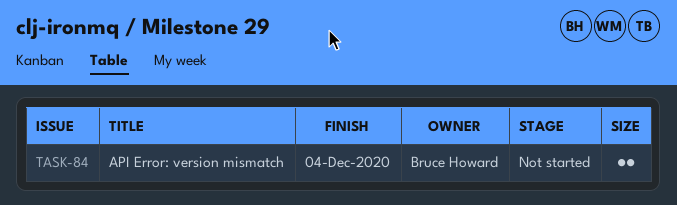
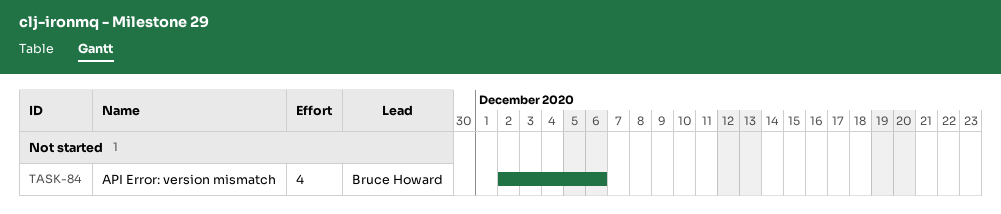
TASK-84, estimate: 2 -> 4
TASK-84, due: Dec 4 -> Dec 6

